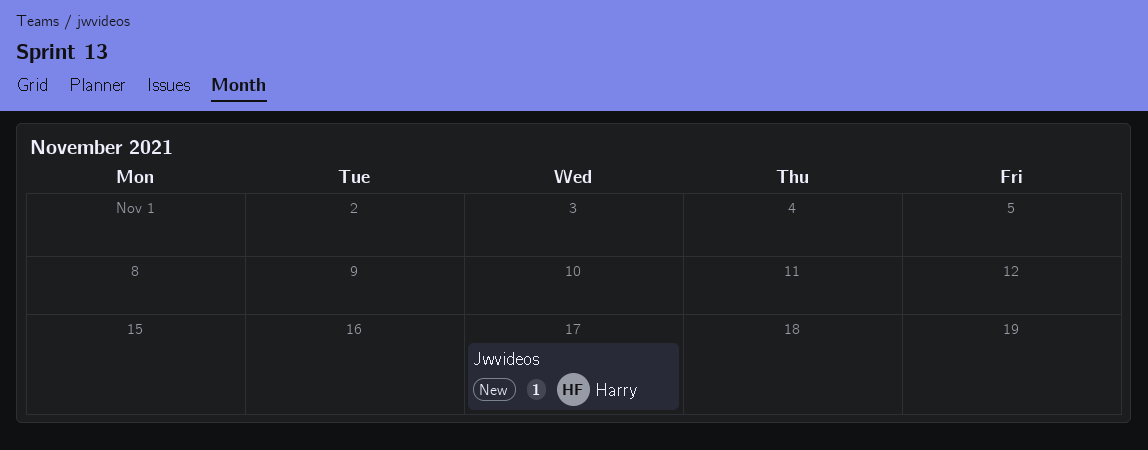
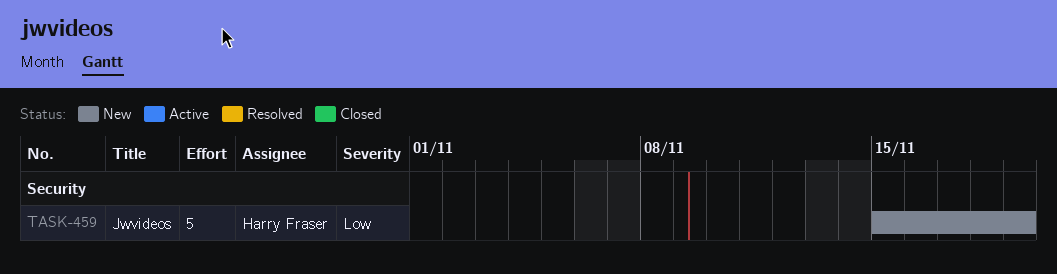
Jwvideos, estimate: 1 -> 5
Jwvideos, due: Nov 17 -> Nov 19

